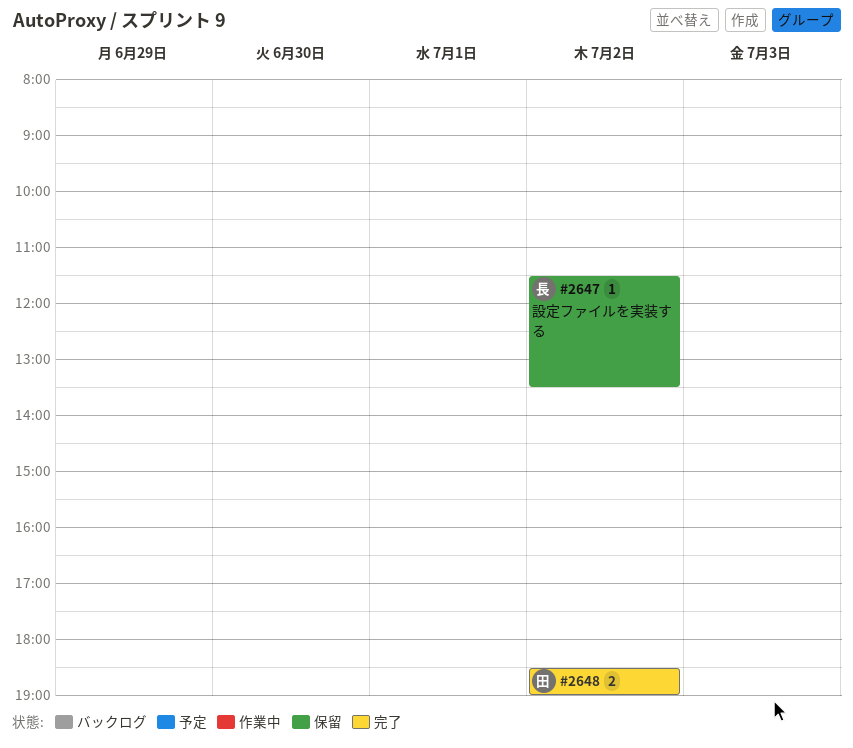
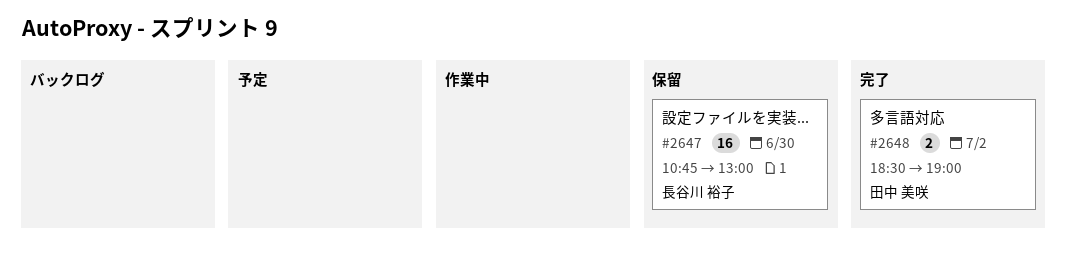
#2647, estimate: 1 -> 16
#2647, day: Jul 2 -> Jun 30
#2647, begins: 11:30 -> 10:45
#2647, ends: 13:30 -> 13:00

